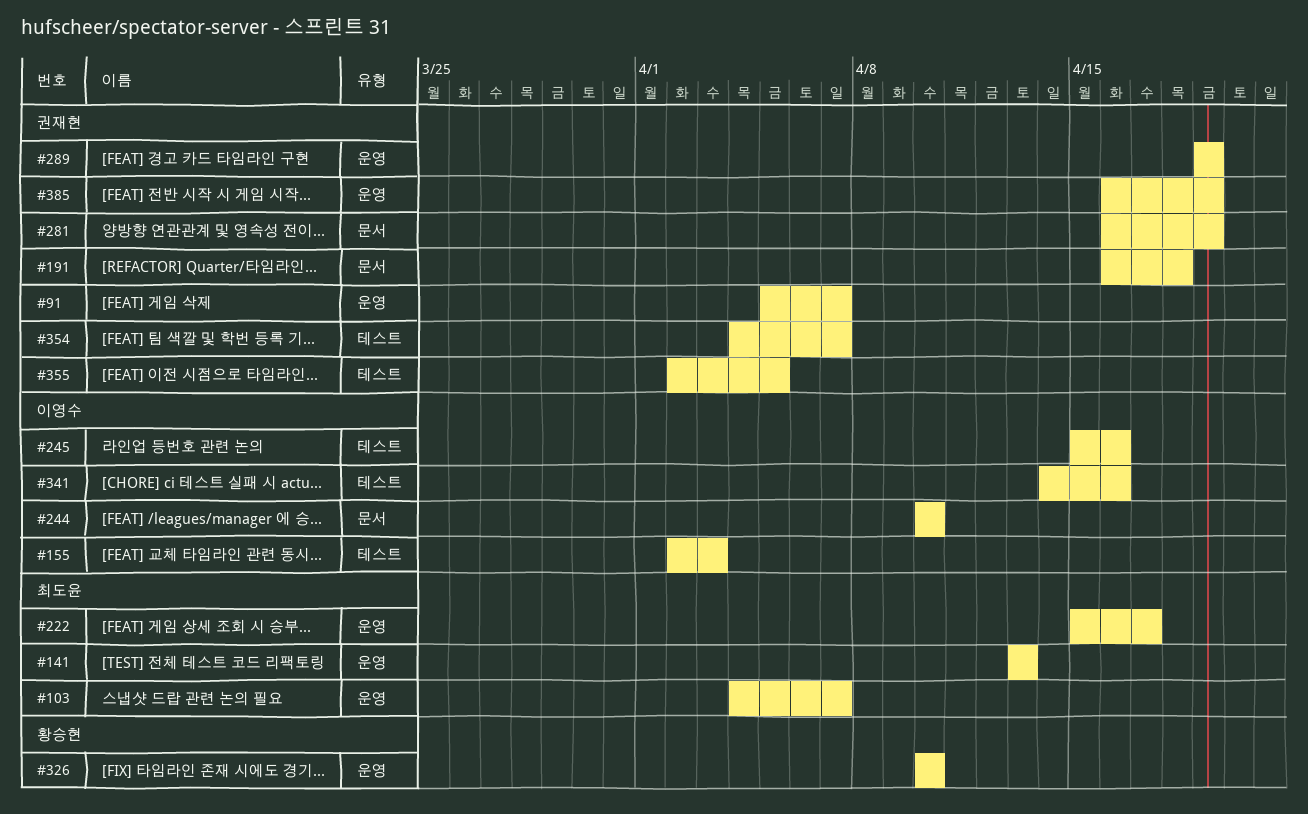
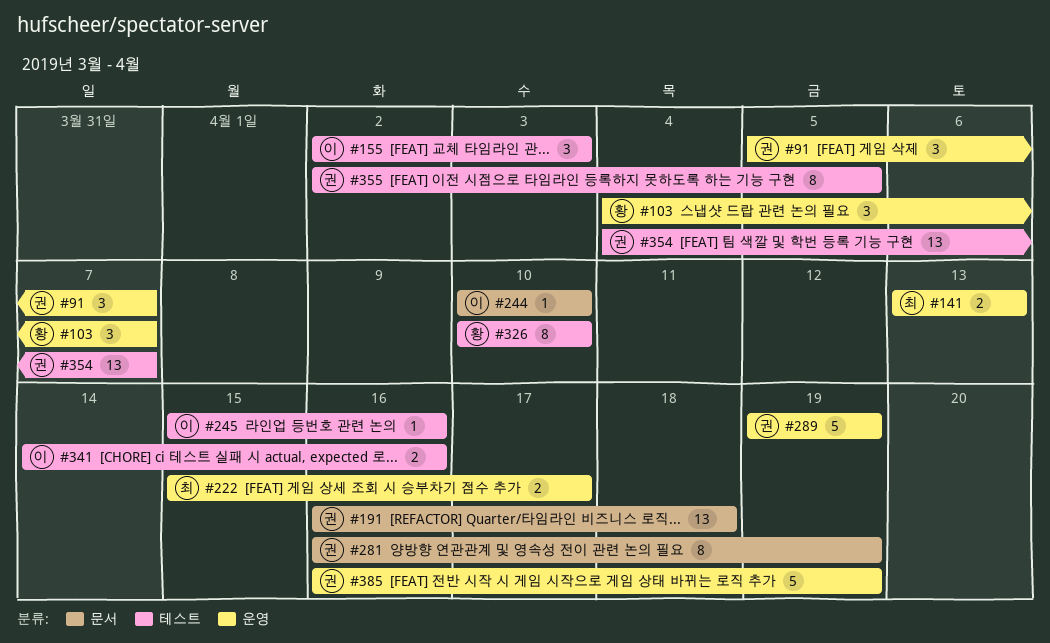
#103, owner: 최도윤 -> 황승현
#326, label: 운영 -> 테스트

